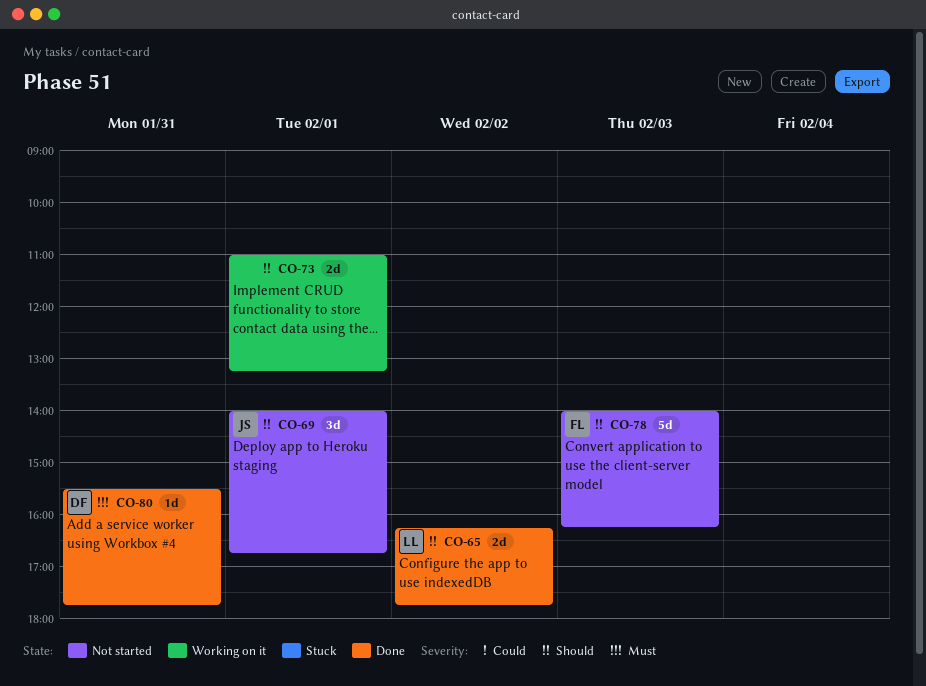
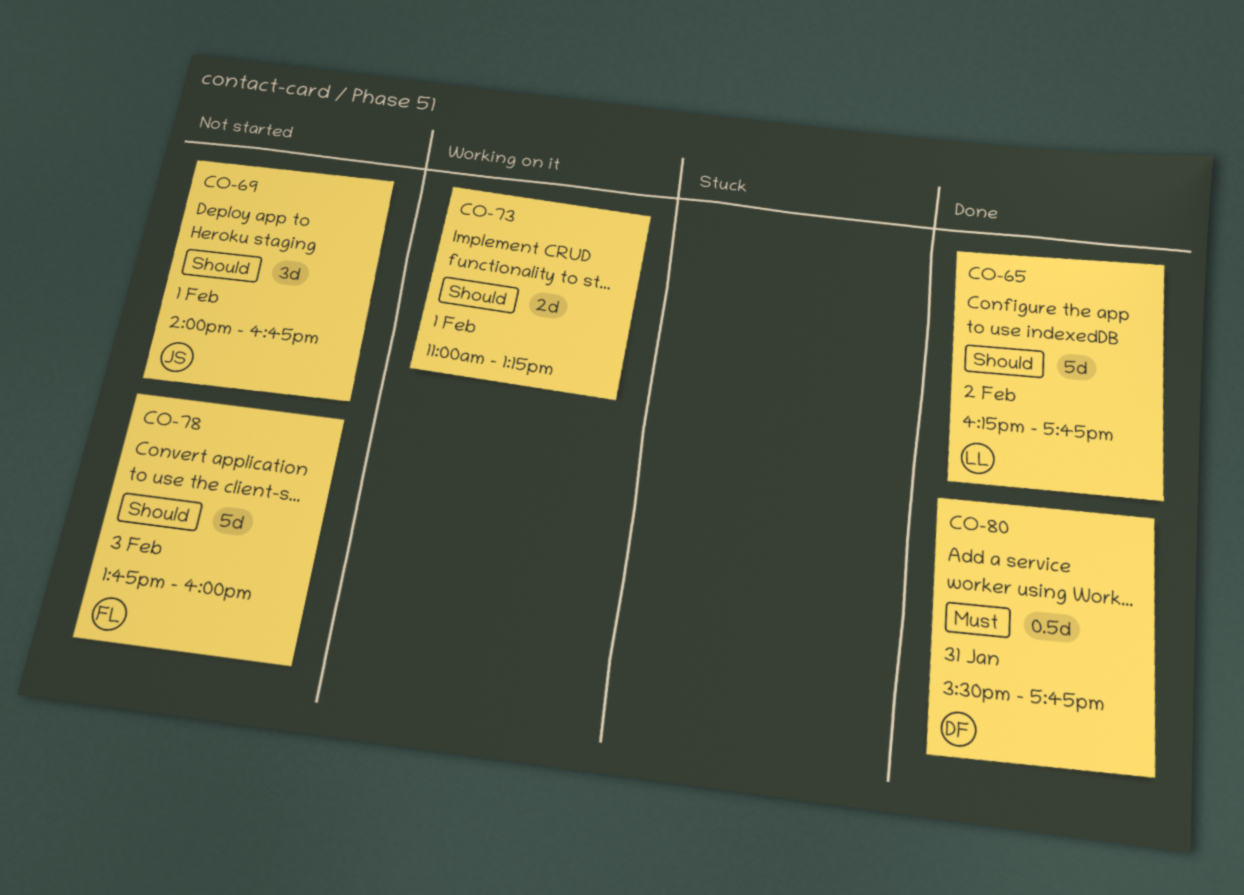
CO-65, estimate: 2d -> 5d
CO-78, begins: 14:00 -> 13:45
CO-78, ends: 16:15 -> 16:00
CO-80, estimate: 1d -> 0.5d

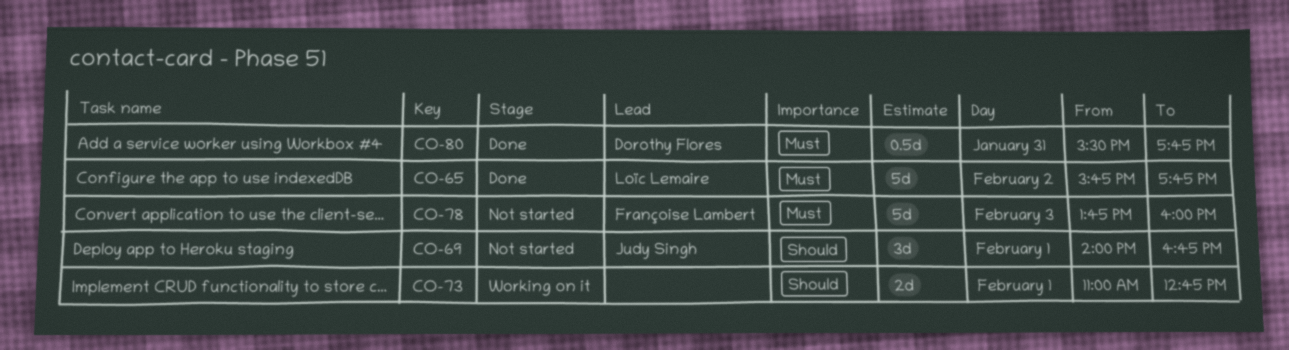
CO-65, priority: Should -> Must
CO-65, begins: 16:15 -> 15:45
CO-73, ends: 13:15 -> 12:45
CO-78, priority: Should -> Must

